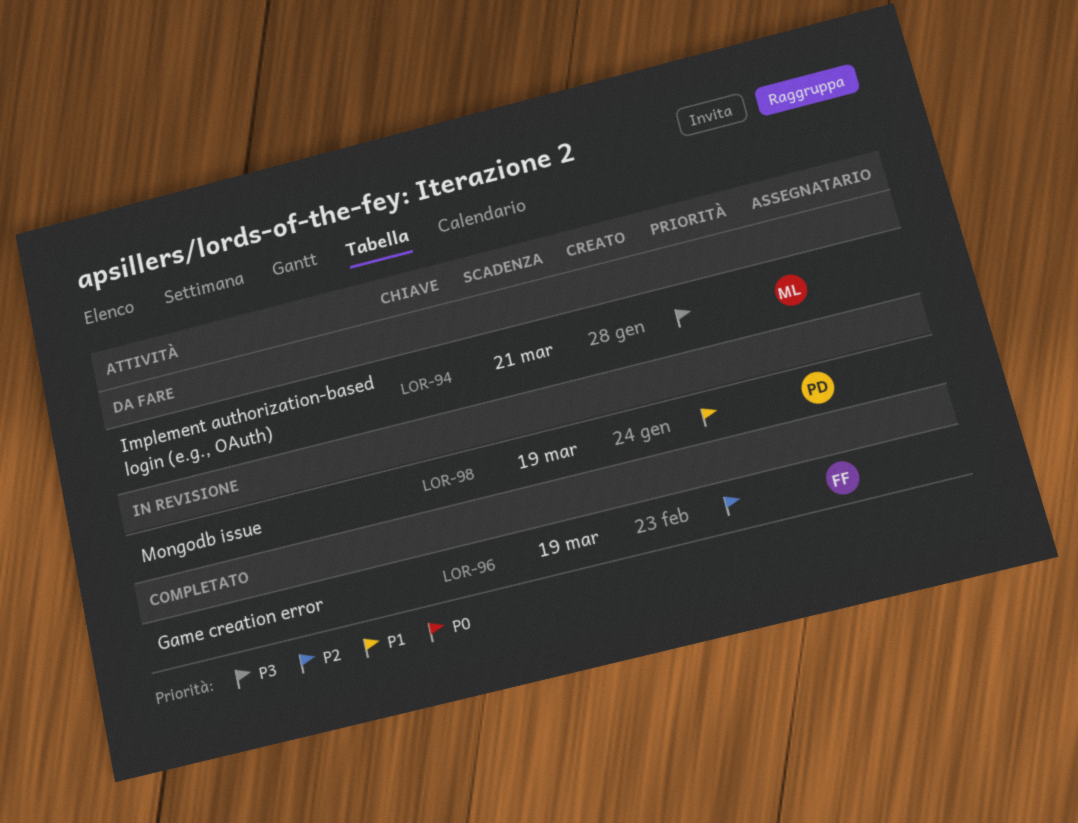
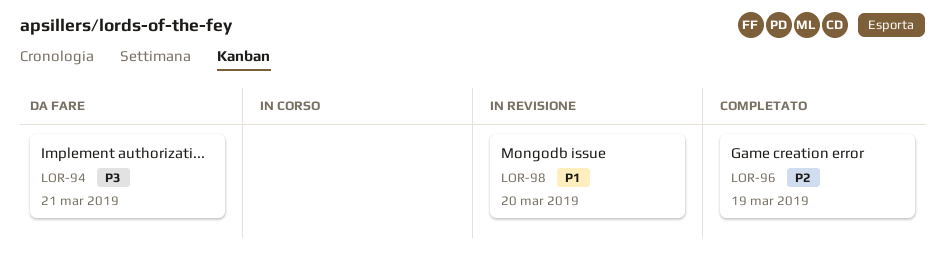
LOR-98, due: Mar 19 -> Mar 20

